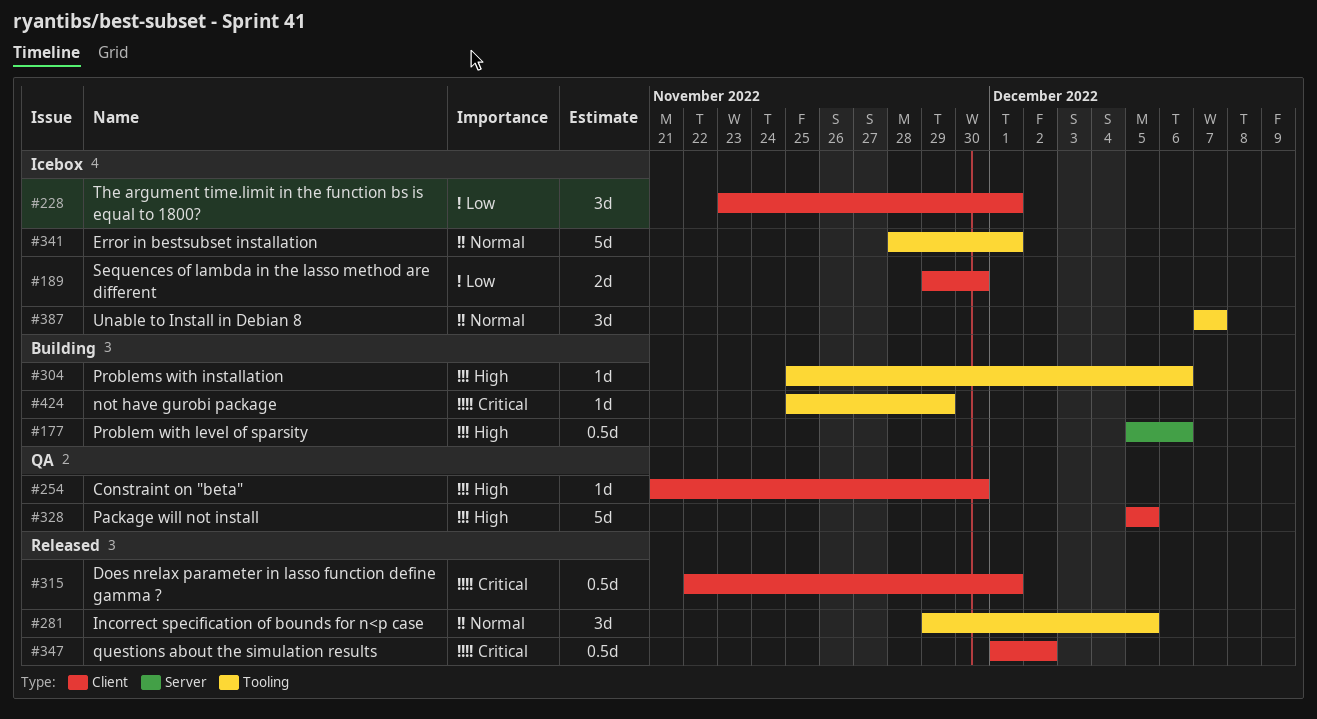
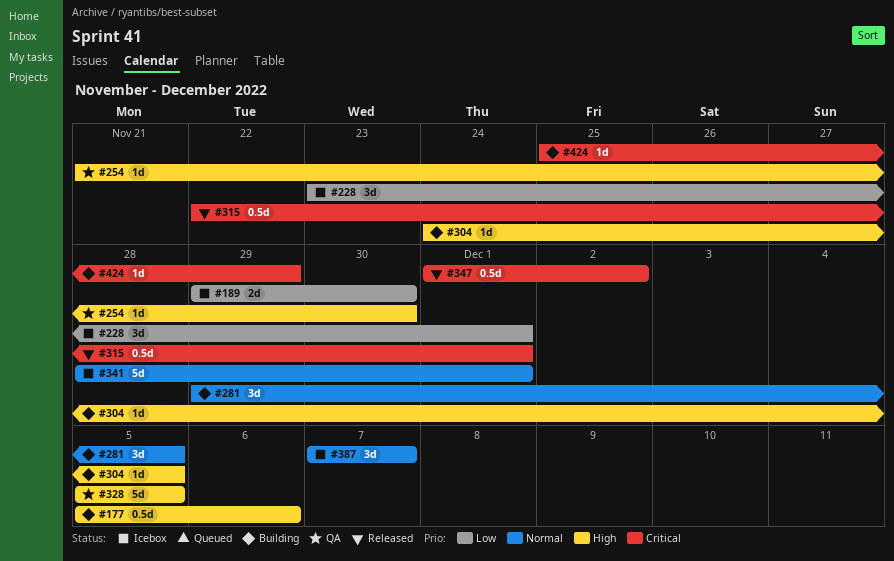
#281, status: Released -> Building
#304, start: Nov 25 -> Nov 24
#304, due: Dec 6 -> Dec 5

